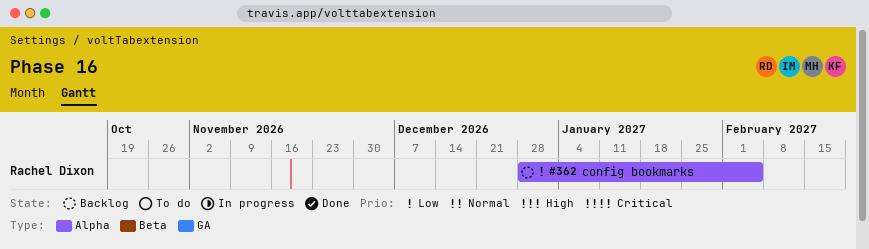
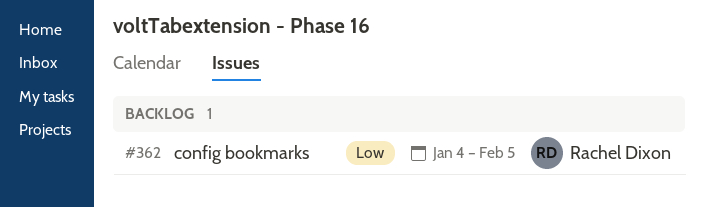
#362, start: Dec 28 -> Jan 4

